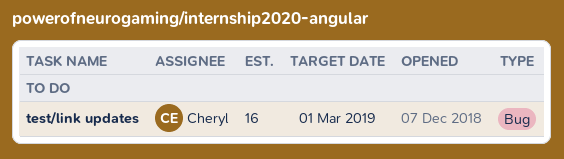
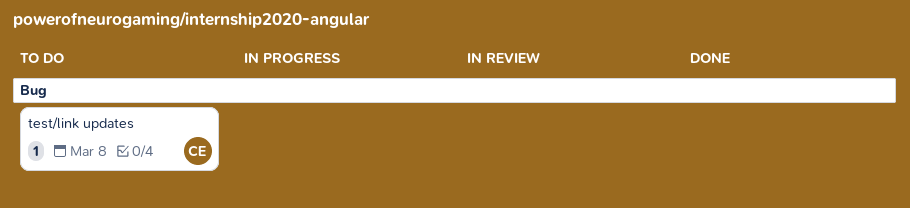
test/link updates, estimate: 16 -> 1
test/link updates, due: Mar 1 -> Mar 8

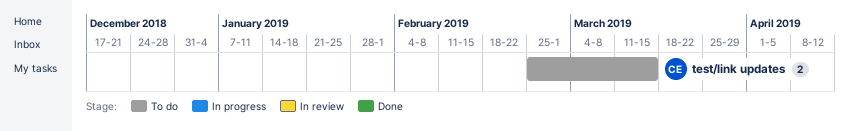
test/link updates, estimate: 1 -> 2
test/link updates, due: Mar 8 -> Mar 15

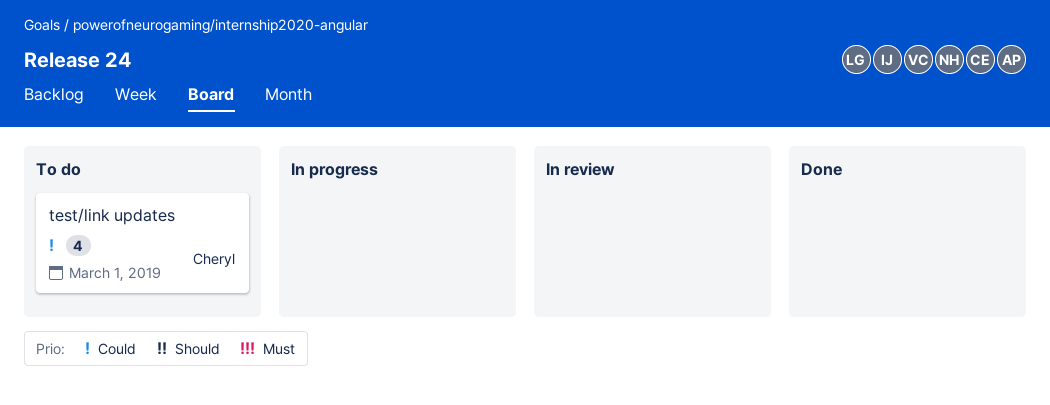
test/link updates, estimate: 2 -> 4
test/link updates, due: Mar 15 -> Mar 1

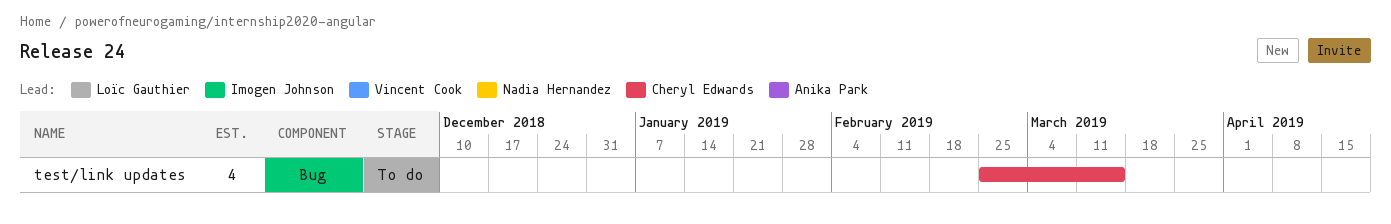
test/link updates, due: Mar 1 -> Mar 15

